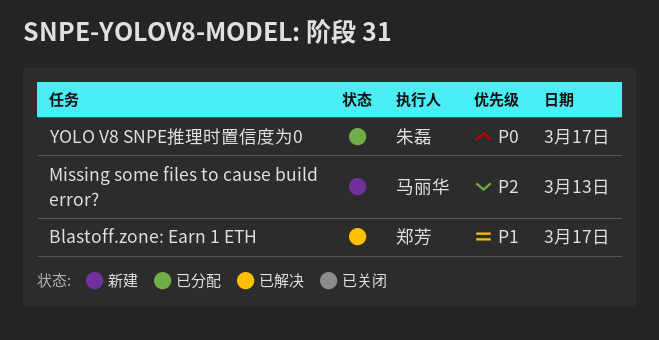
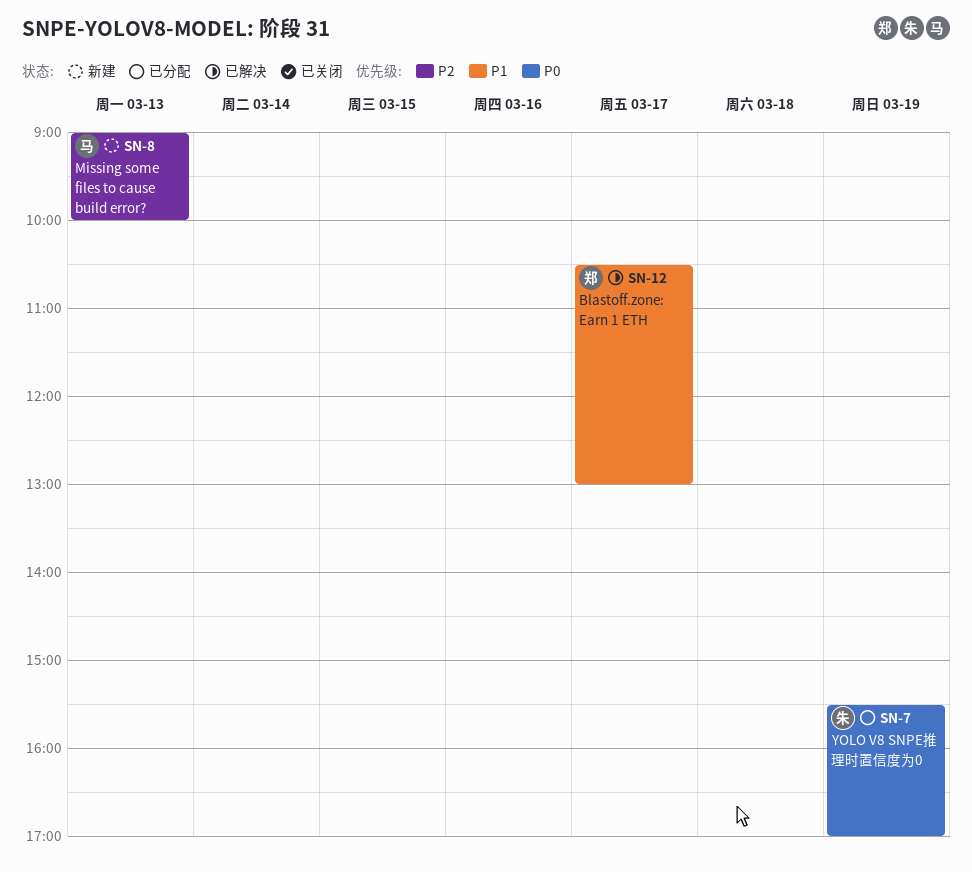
YOLO V8 SNPE推理时置信度为0, day: Mar 17 -> Mar 19

